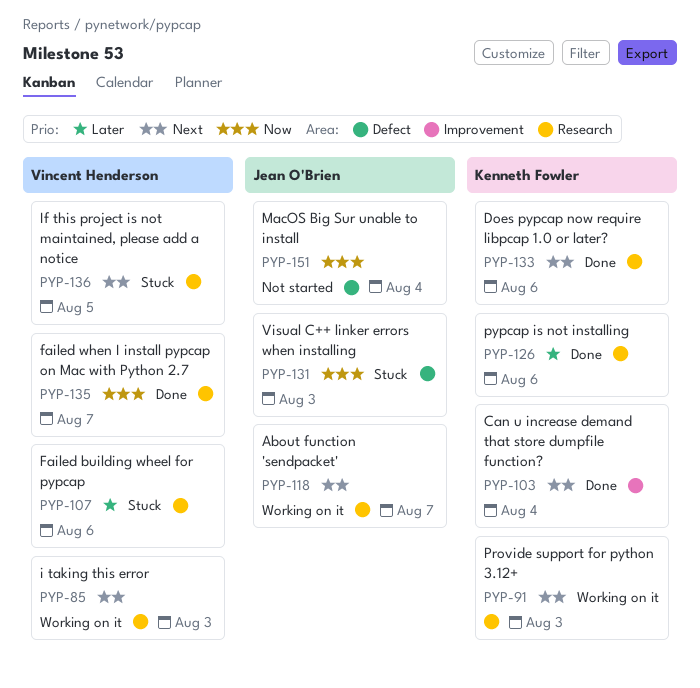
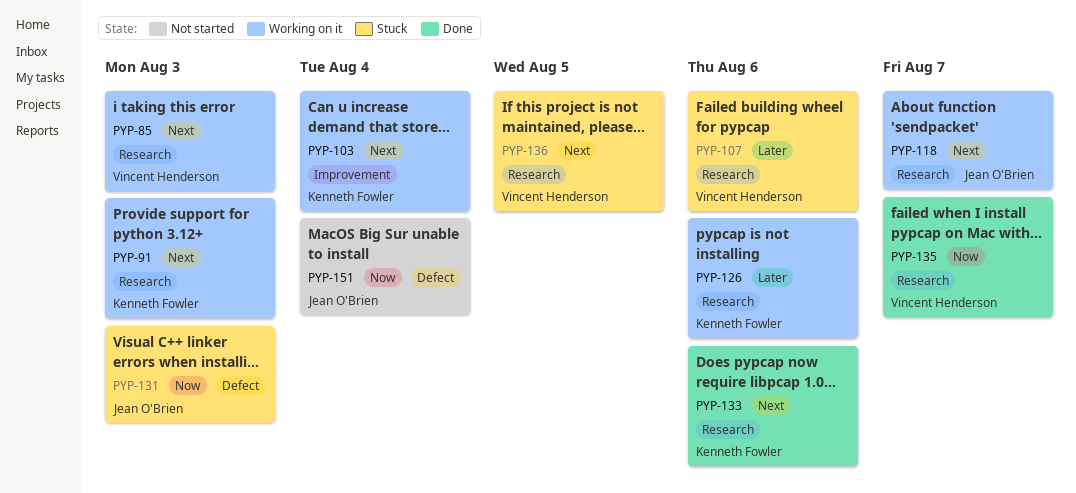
PYP-103, status: Done -> Working on it
PYP-126, status: Done -> Working on it

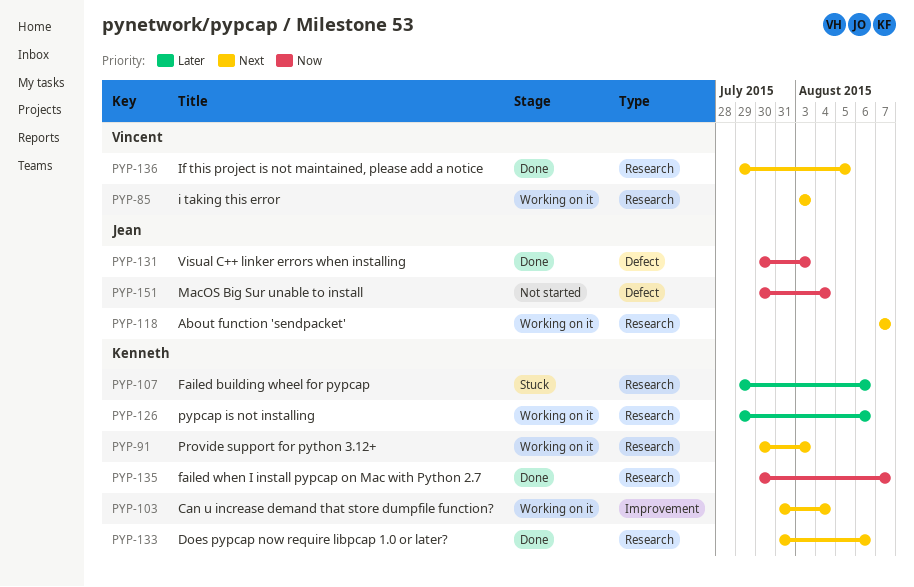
PYP-107, owner: Vincent Henderson -> Kenneth Fowler
PYP-131, status: Stuck -> Done
PYP-135, owner: Vincent Henderson -> Kenneth Fowler
PYP-136, status: Stuck -> Done

